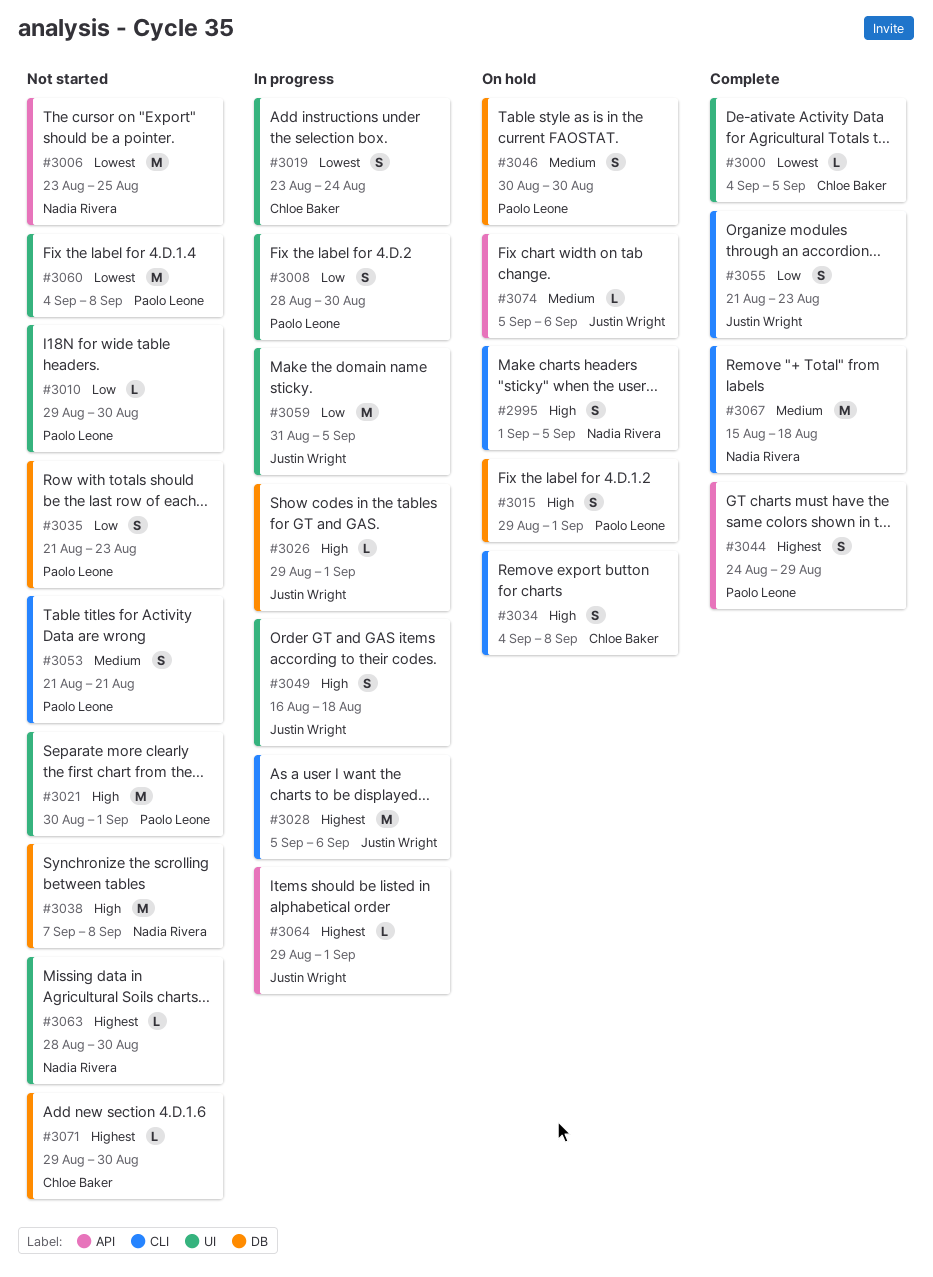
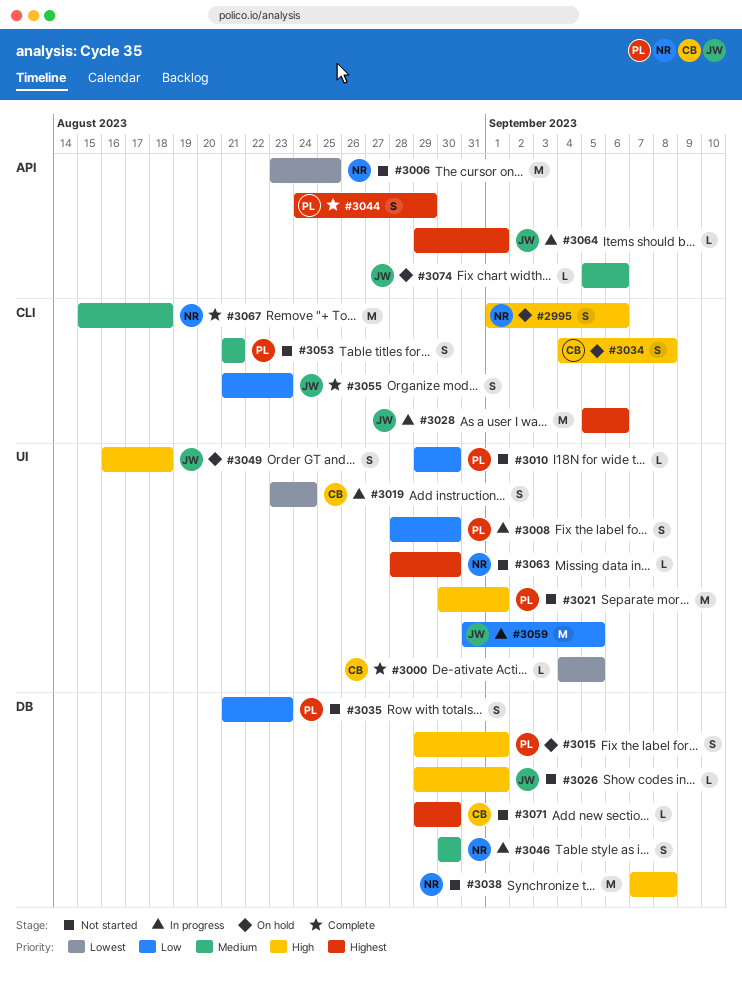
#2995, due: Sep 5 -> Sep 6
#3026, status: In progress -> Not started
#3046, status: On hold -> In progress
#3046, owner: Paolo Leone -> Nadia Rivera
#3049, status: In progress -> On hold
#3060: present -> none

